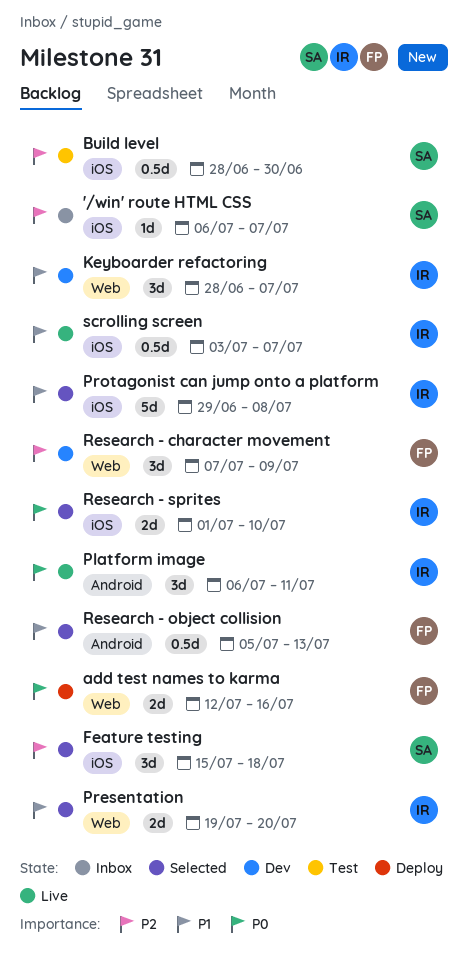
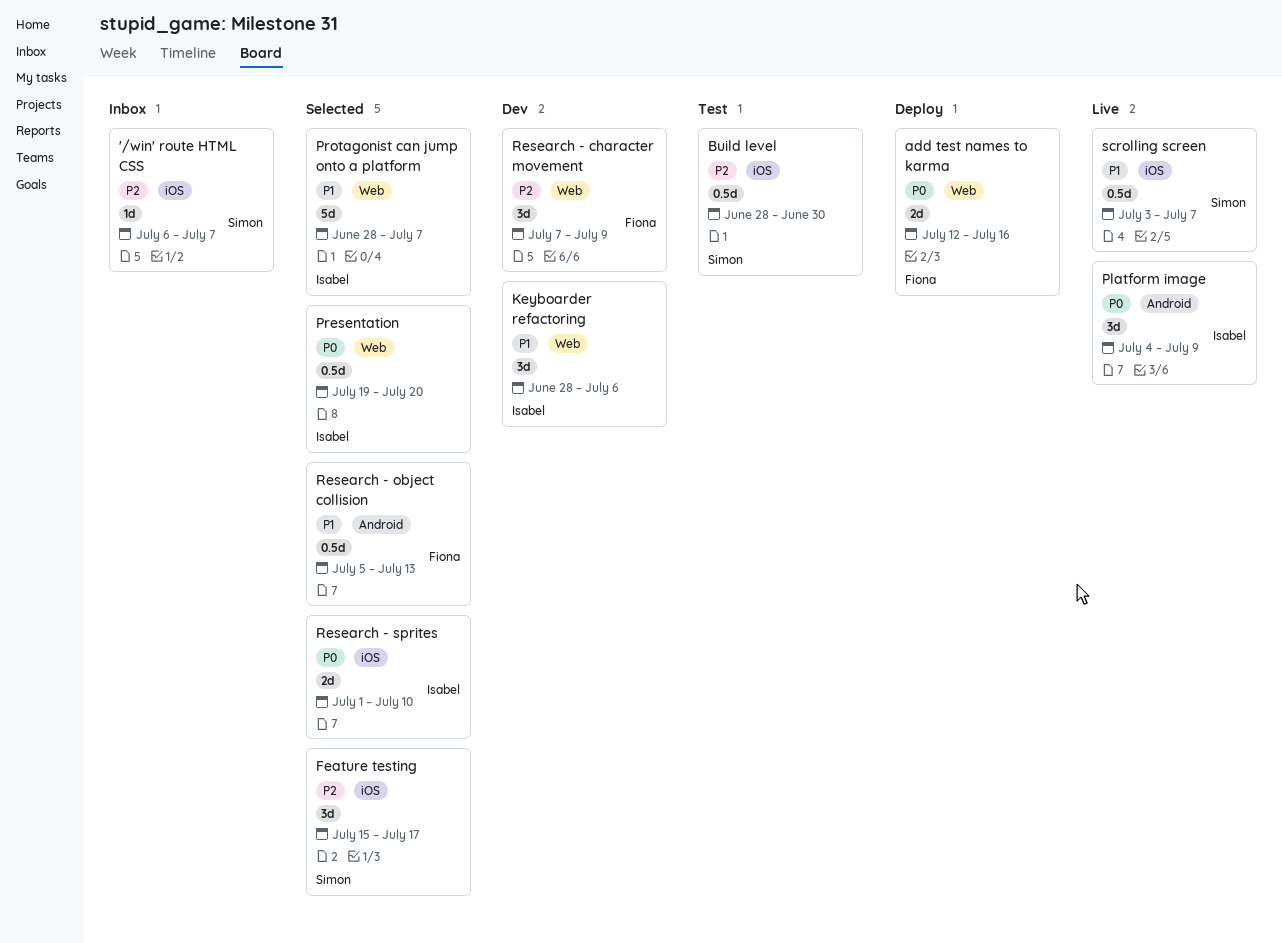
Feature testing, due: Jul 18 -> Jul 17
Keyboarder refactoring, due: Jul 7 -> Jul 6
Platform image, start: Jul 6 -> Jul 4
Platform image, due: Jul 11 -> Jul 9
Presentation, priority: P1 -> P0
Presentation, estimate: 2d -> 0.5d
Protagonist can jump onto a platform, label: iOS -> Web
Protagonist can jump onto a platform, start: Jun 29 -> Jun 28
Protagonist can jump onto a platform, due: Jul 8 -> Jul 7
scrolling screen, owner: Isabel -> Simon

